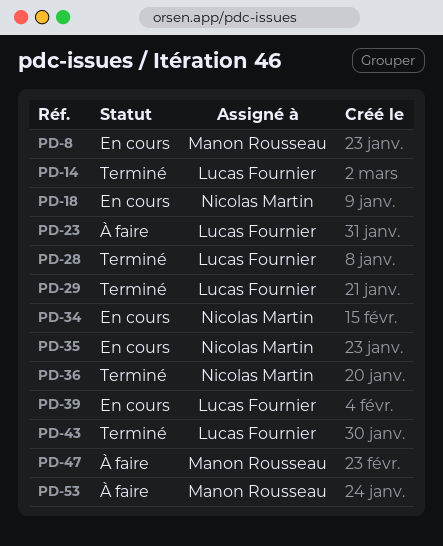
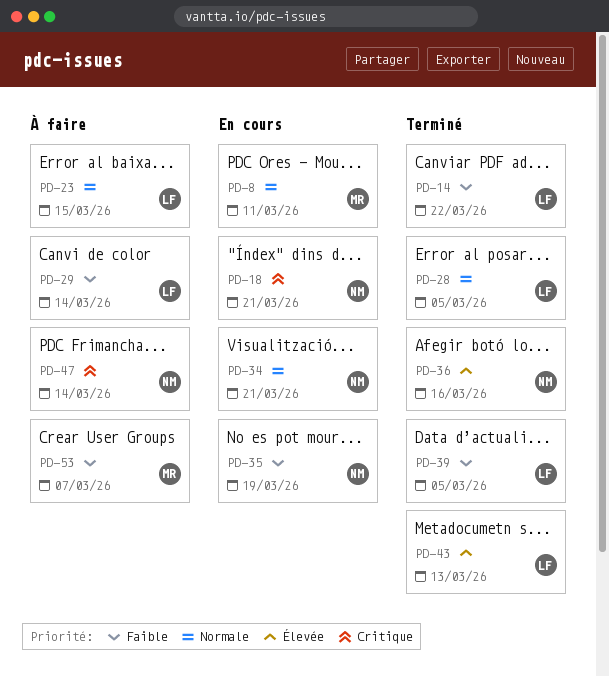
PD-29, status: Terminé -> À faire
PD-39, status: En cours -> Terminé
PD-47, owner: Manon Rousseau -> Nicolas Martin

